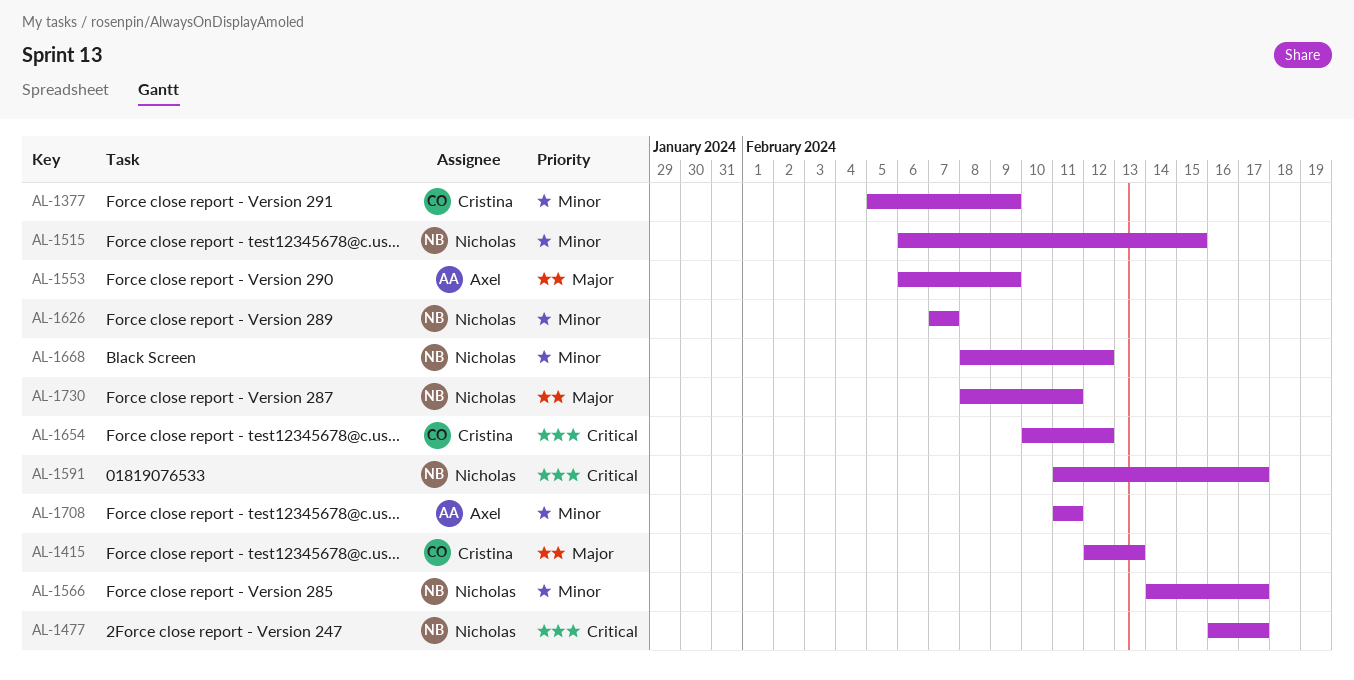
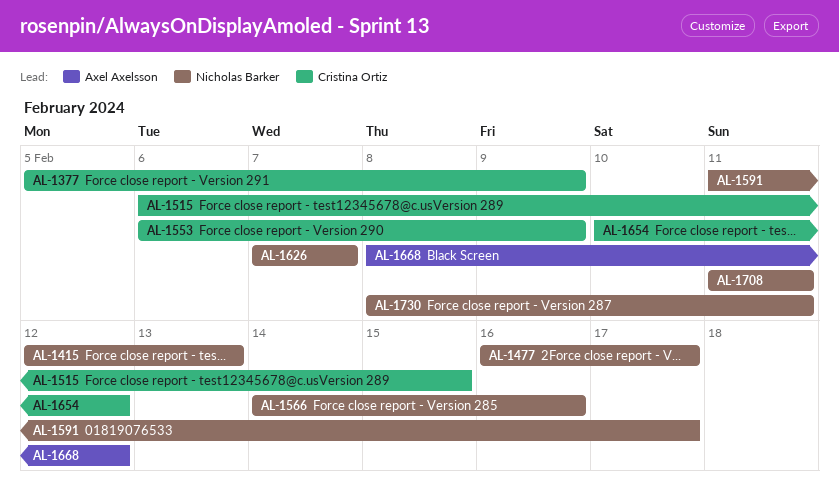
AL-1415, owner: Cristina Ortiz -> Nicholas Barker
AL-1515, owner: Nicholas Barker -> Cristina Ortiz
AL-1553, owner: Axel Axelsson -> Cristina Ortiz
AL-1566, due: Feb 17 -> Feb 16
AL-1668, owner: Nicholas Barker -> Axel Axelsson
AL-1708, owner: Axel Axelsson -> Nicholas Barker

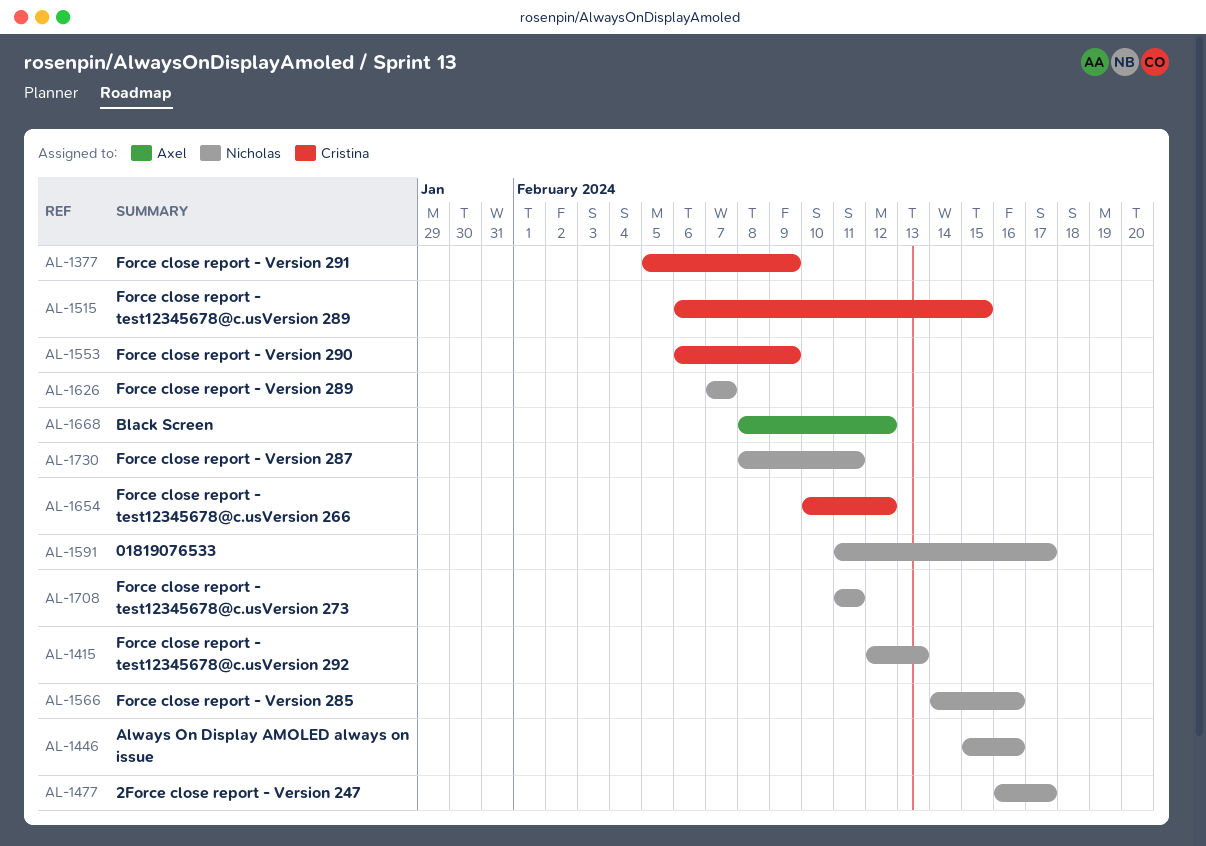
AL-1446: none -> present

